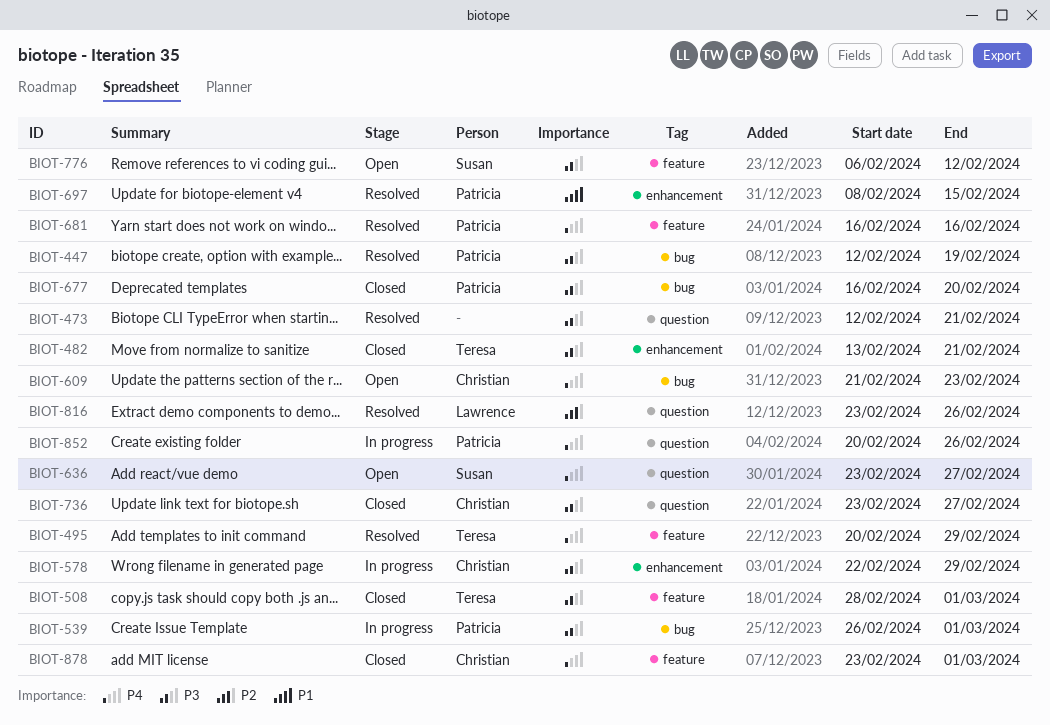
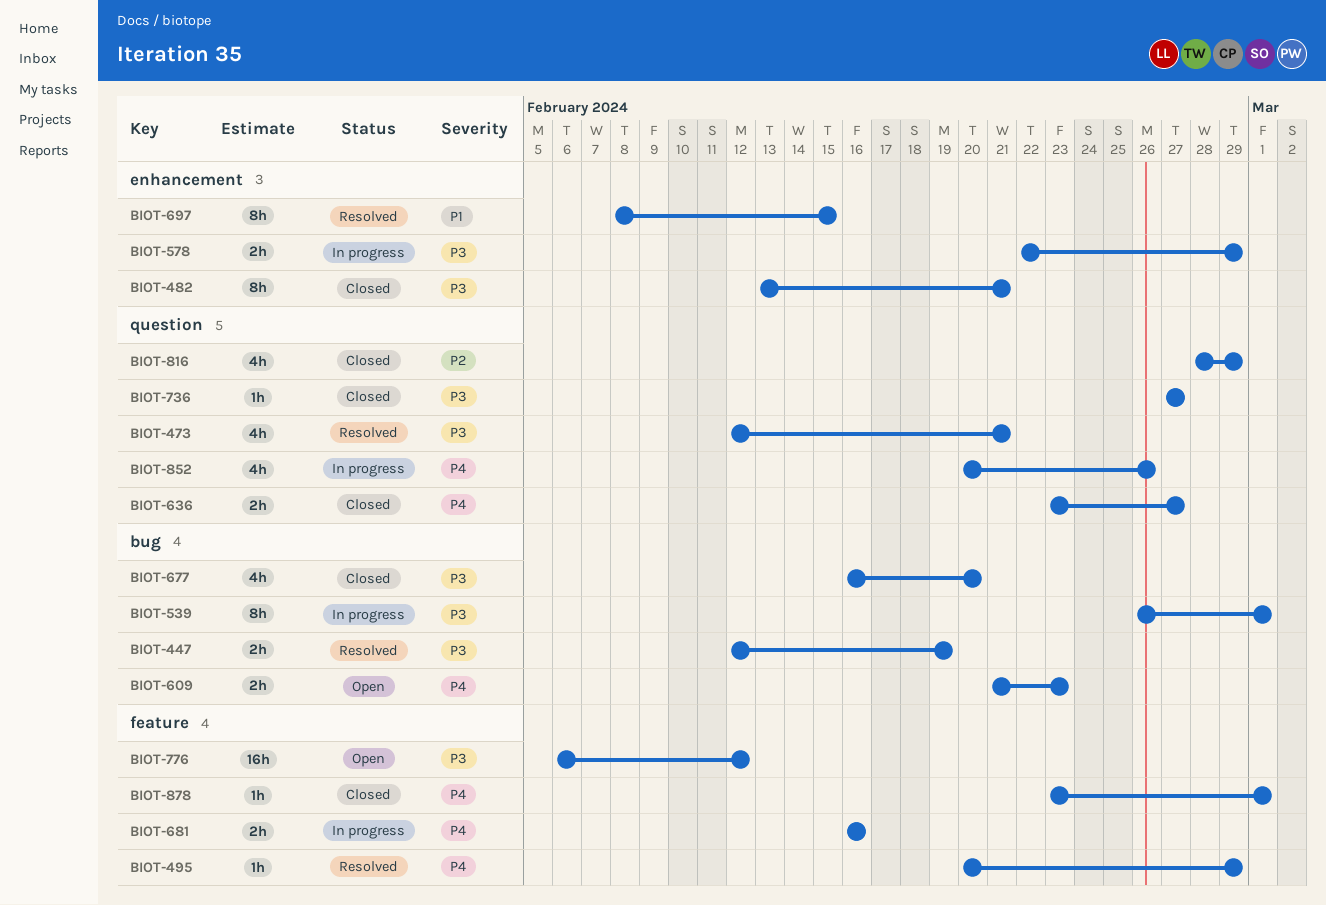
BIOT-508: present -> none
BIOT-636, status: Open -> Closed
BIOT-681, status: Resolved -> In progress
BIOT-736, start: Feb 23 -> Feb 27
BIOT-816, status: Resolved -> Closed
BIOT-816, start: Feb 23 -> Feb 28
BIOT-816, due: Feb 26 -> Feb 29

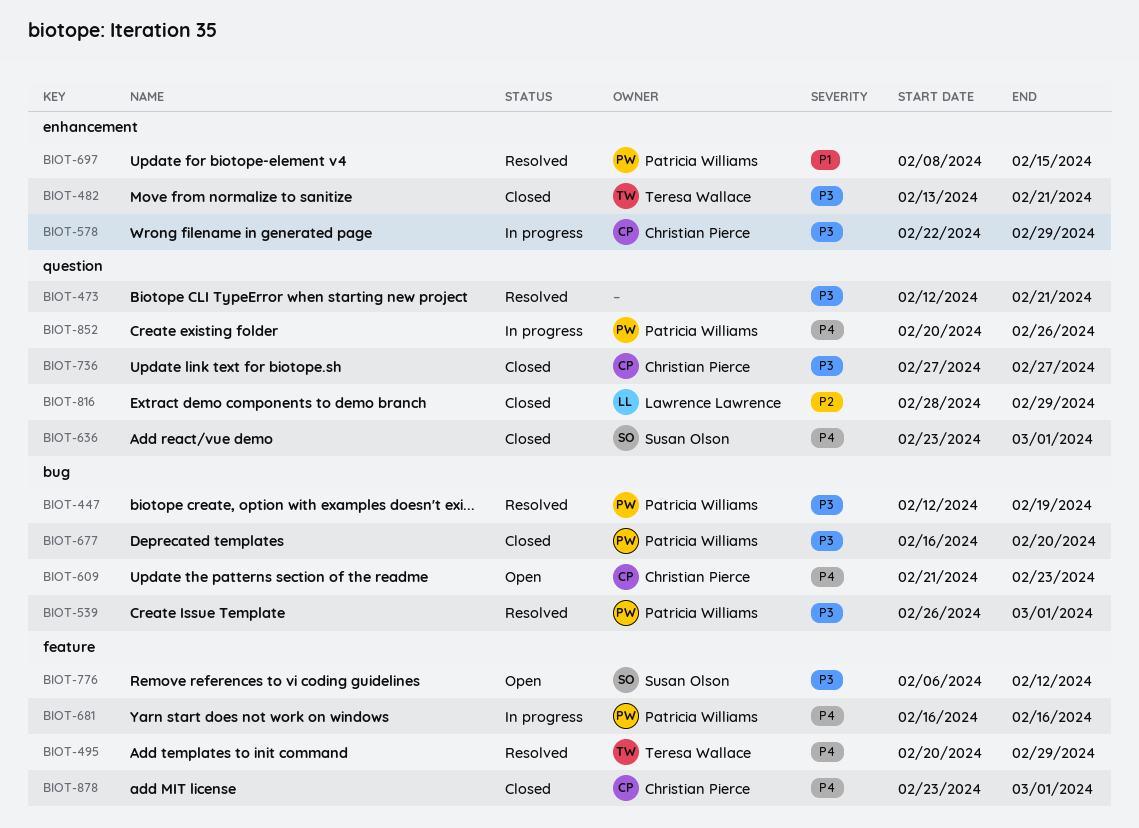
BIOT-539, status: In progress -> Resolved
BIOT-636, due: Feb 27 -> Mar 1

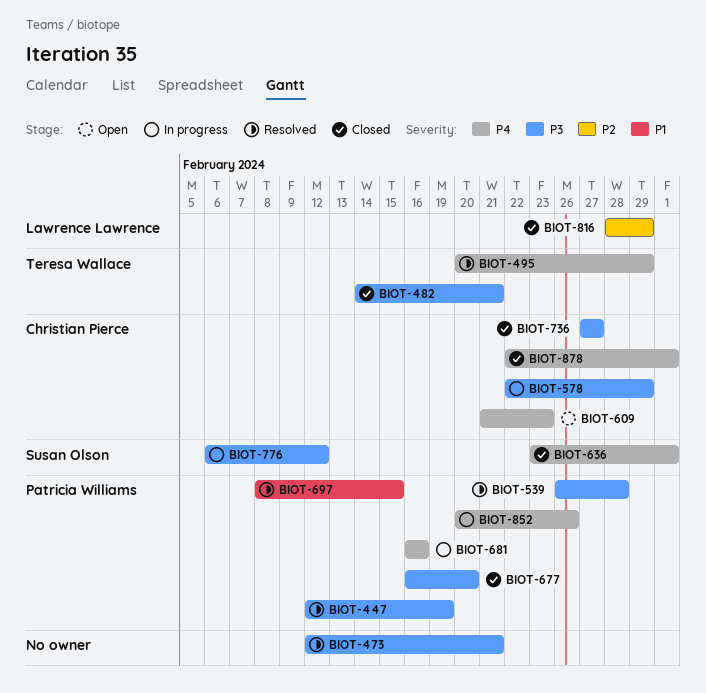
BIOT-482, start: Feb 13 -> Feb 14
BIOT-539, due: Mar 1 -> Feb 28
BIOT-776, status: Open -> In progress
BIOT-878, start: Feb 23 -> Feb 22

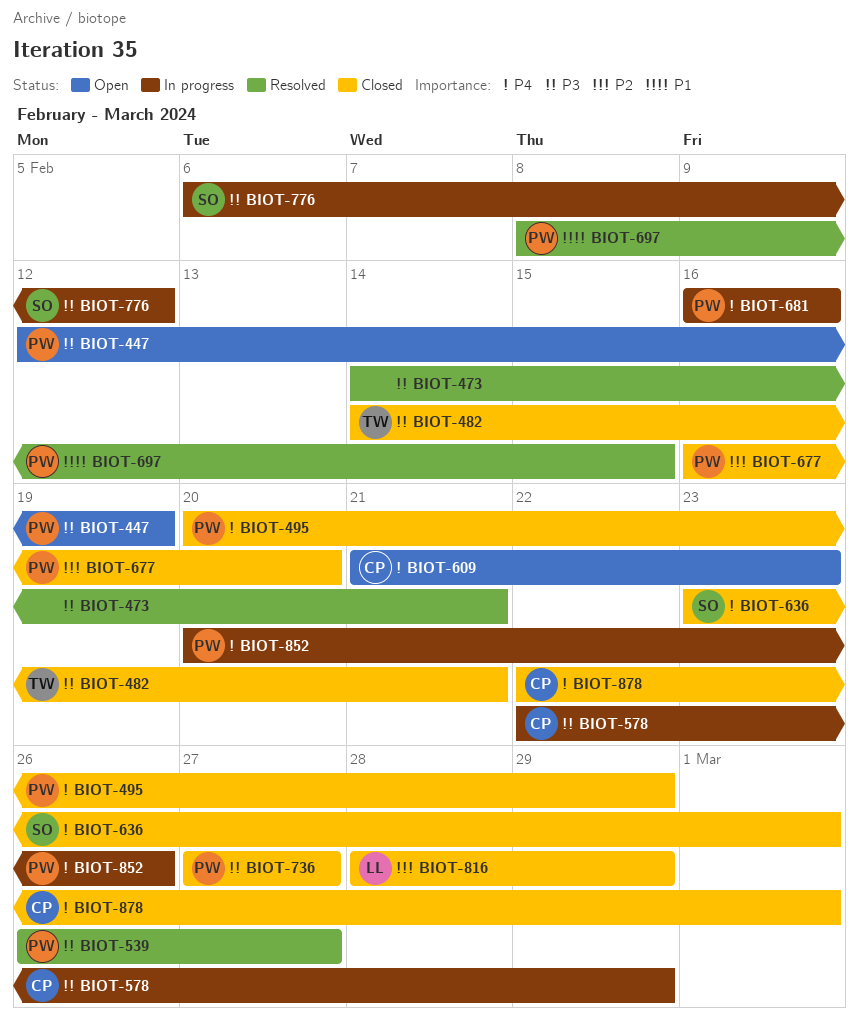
BIOT-447, status: Resolved -> Open
BIOT-473, start: Feb 12 -> Feb 14
BIOT-495, status: Resolved -> Closed
BIOT-495, owner: Teresa Wallace -> Patricia Williams
BIOT-539, due: Feb 28 -> Feb 27
BIOT-677, priority: P3 -> P2
BIOT-736, owner: Christian Pierce -> Patricia Williams

